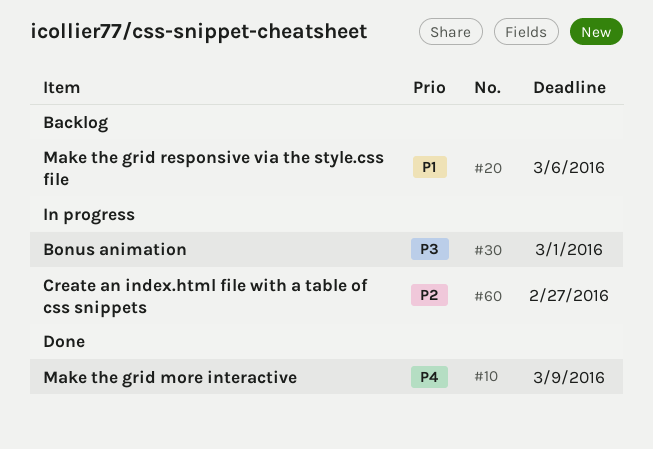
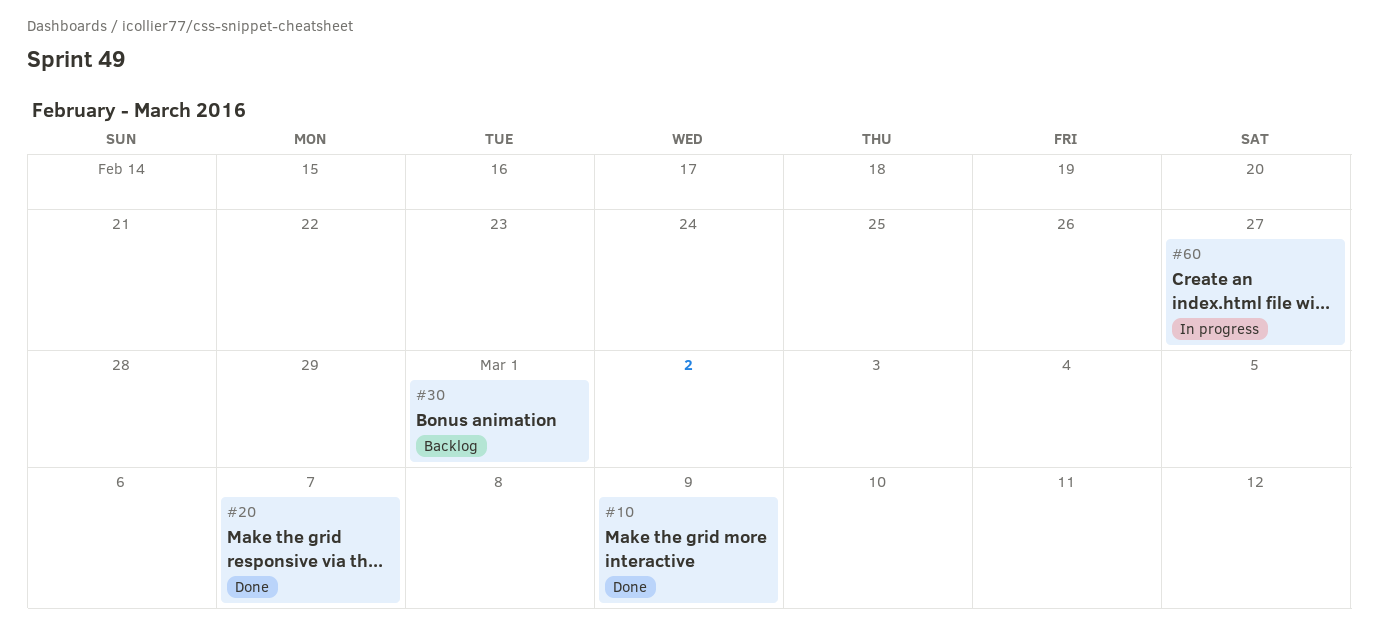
#20, status: Backlog -> Done
#20, due: Mar 6 -> Mar 7
#30, status: In progress -> Backlog

